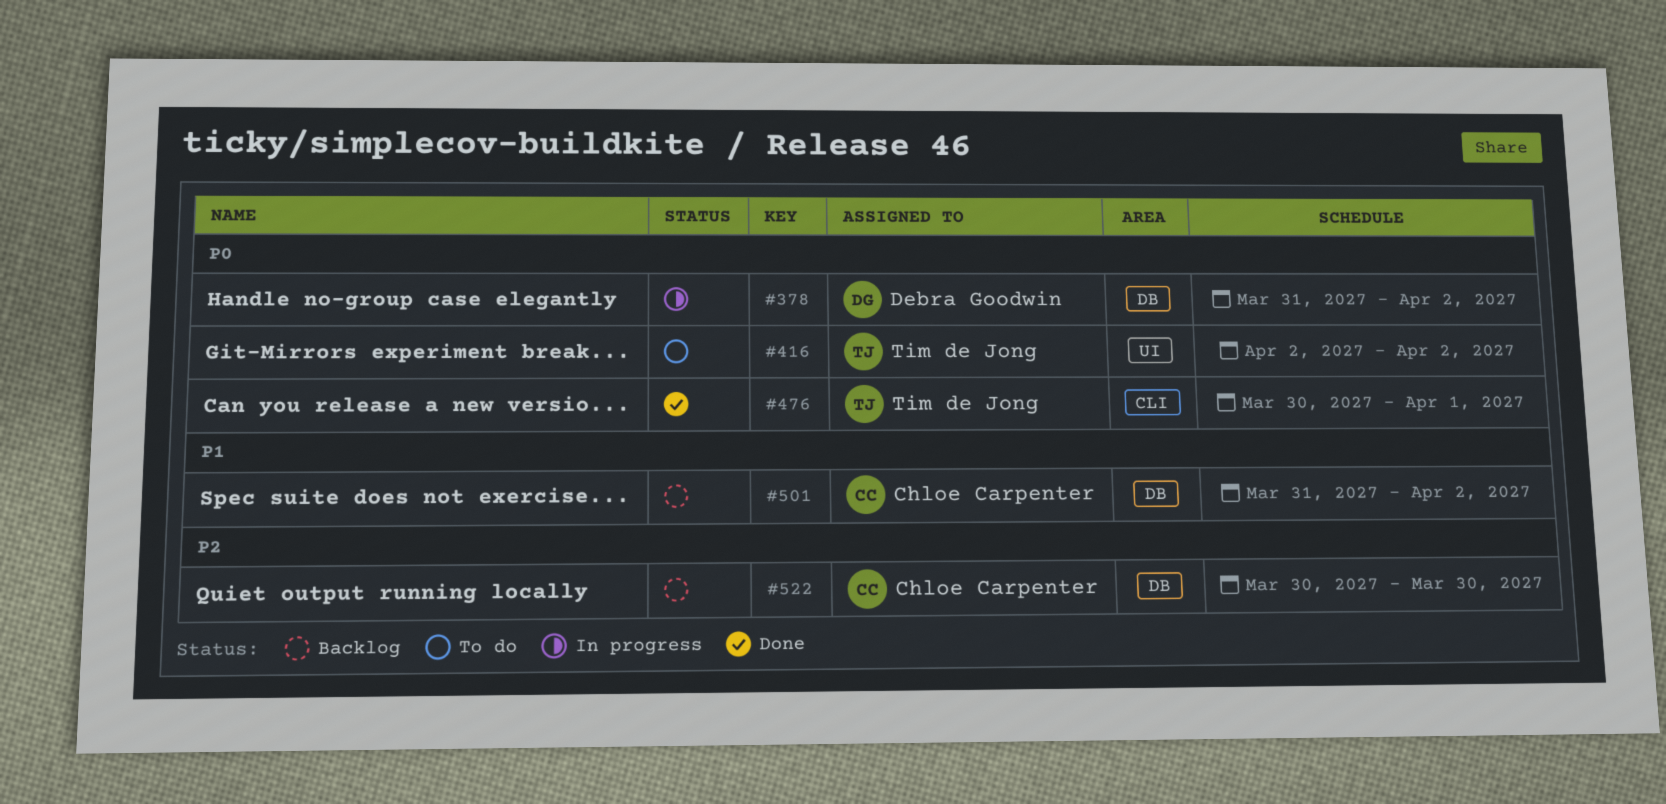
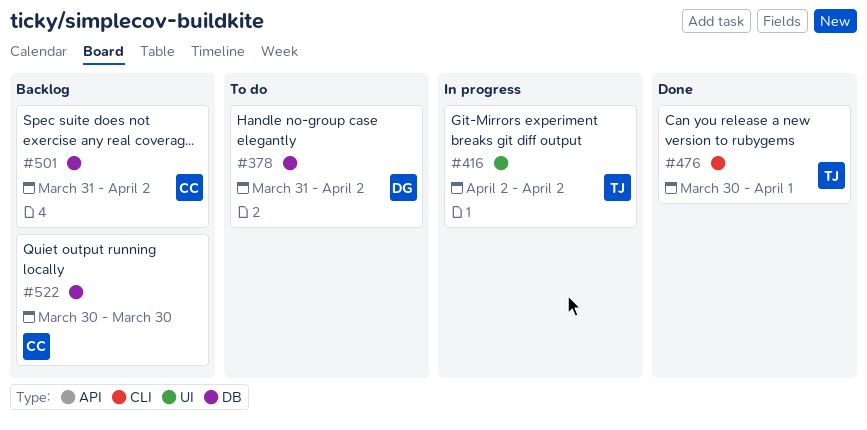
#378, status: In progress -> To do
#416, status: To do -> In progress

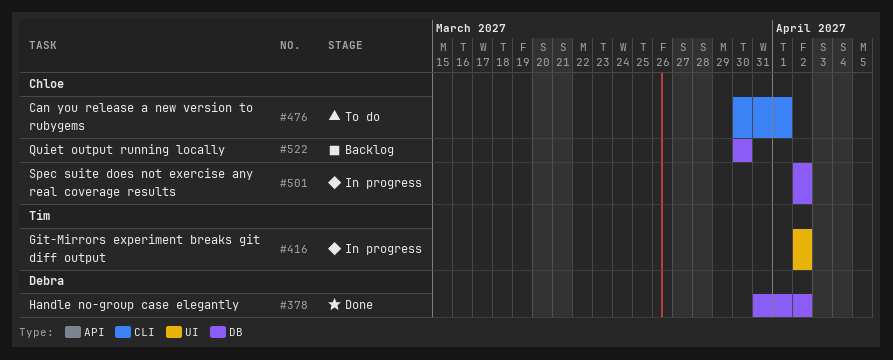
#378, status: To do -> Done
#476, status: Done -> To do
#476, owner: Tim -> Chloe
#501, status: Backlog -> In progress
#501, start: Mar 31 -> Apr 2

